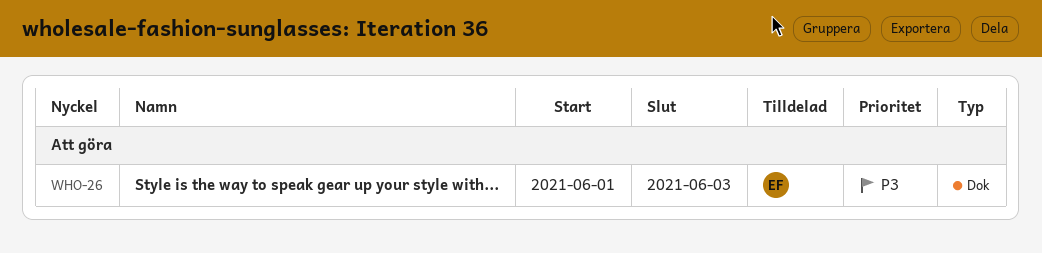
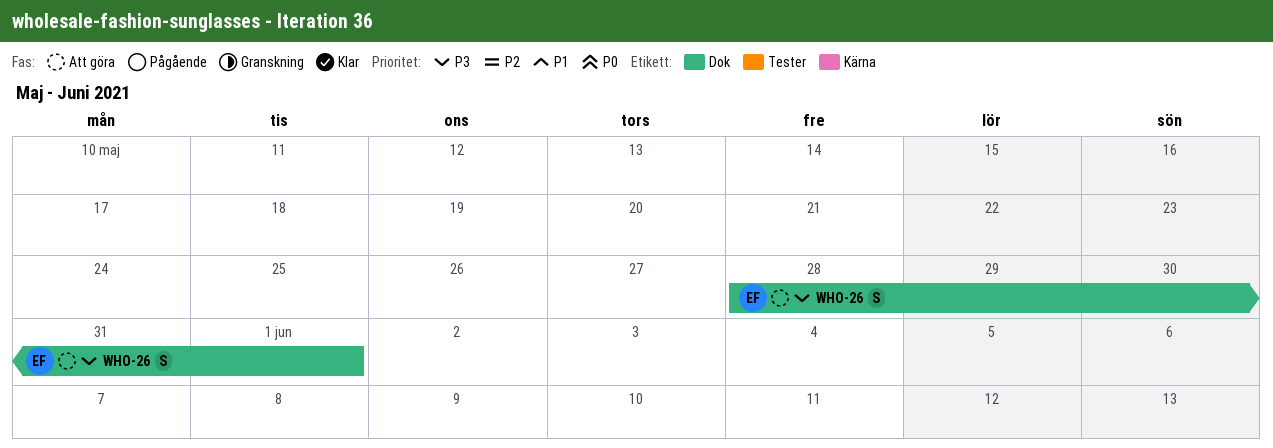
WHO-26, start: Jun 1 -> May 28
WHO-26, due: Jun 3 -> Jun 1

